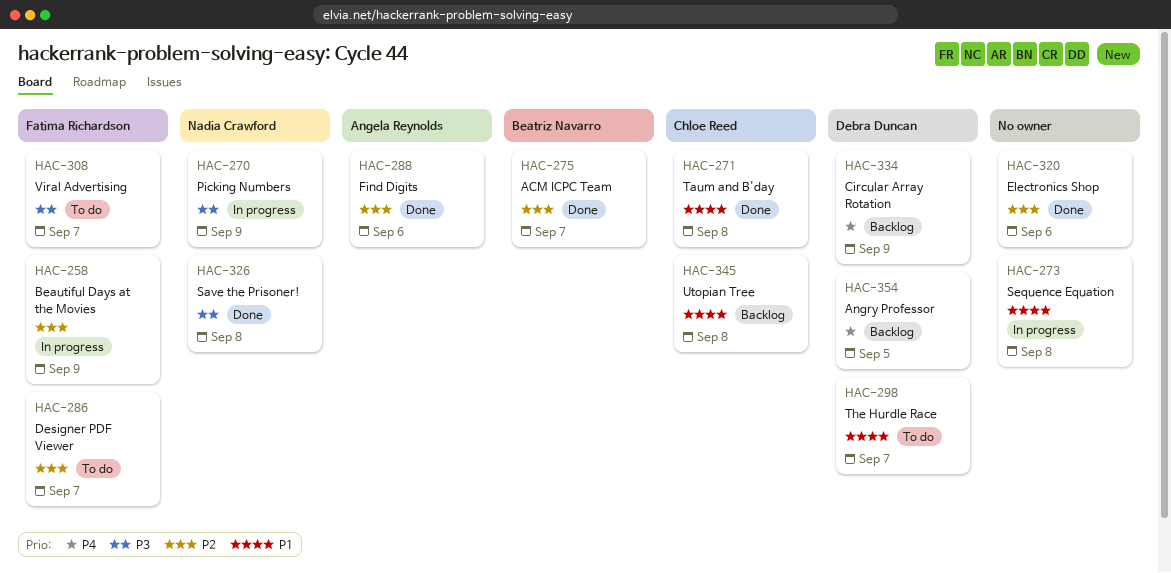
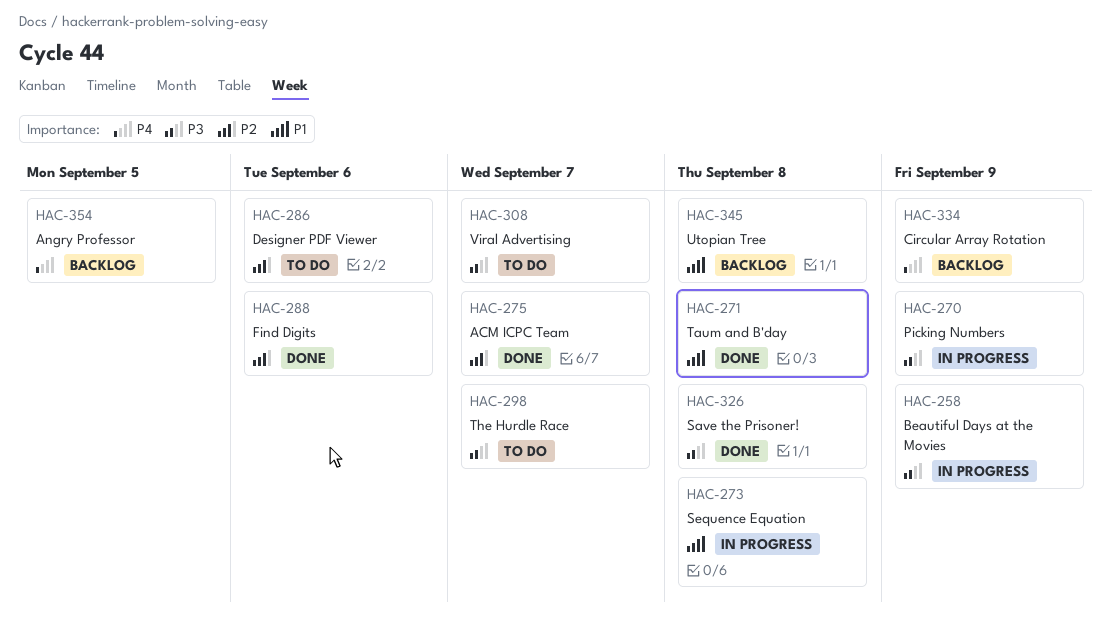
HAC-258, priority: P2 -> P3
HAC-286, due: Sep 7 -> Sep 6
HAC-298, priority: P1 -> P3
HAC-320: present -> none

